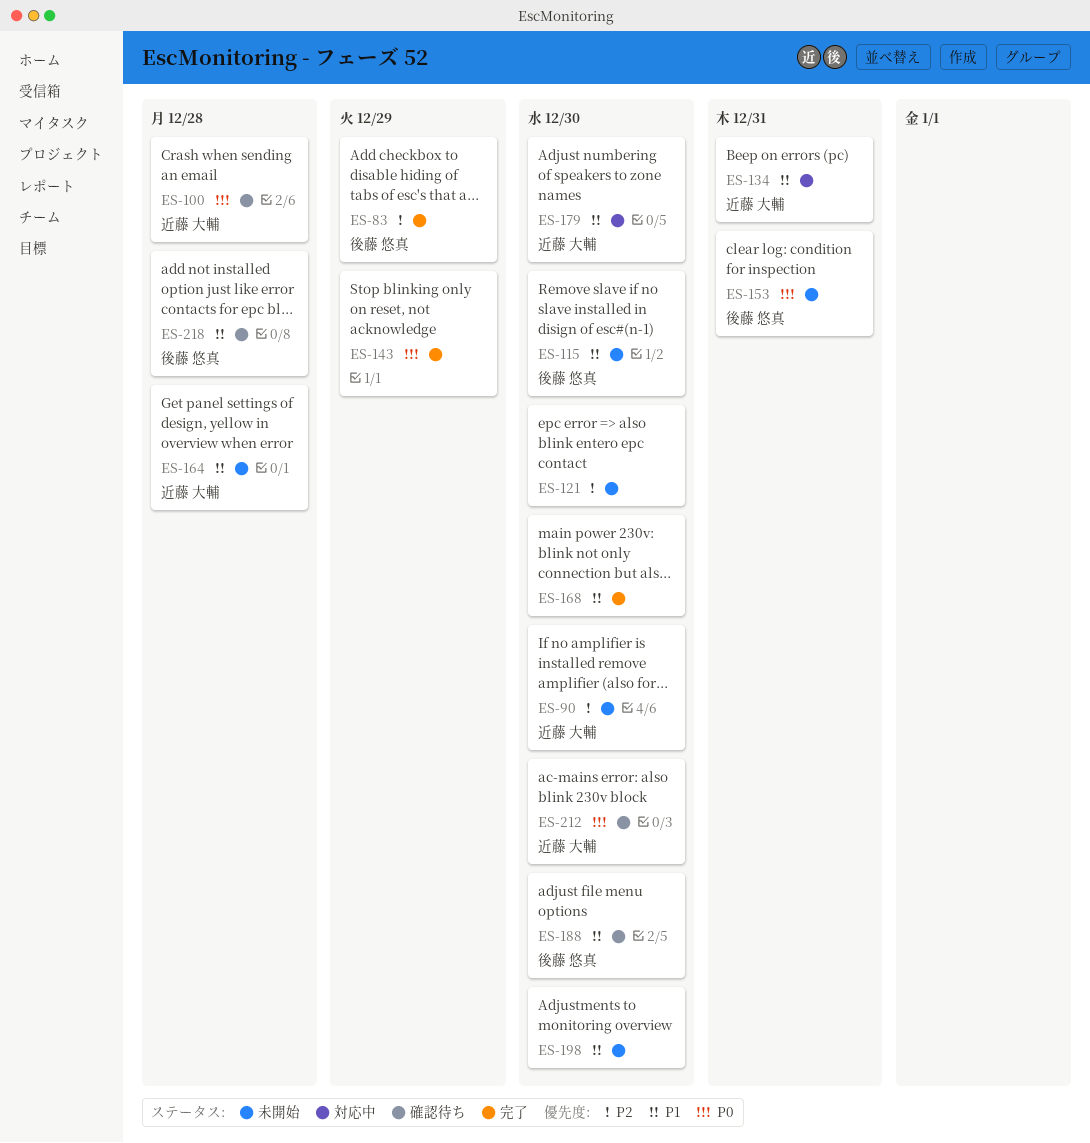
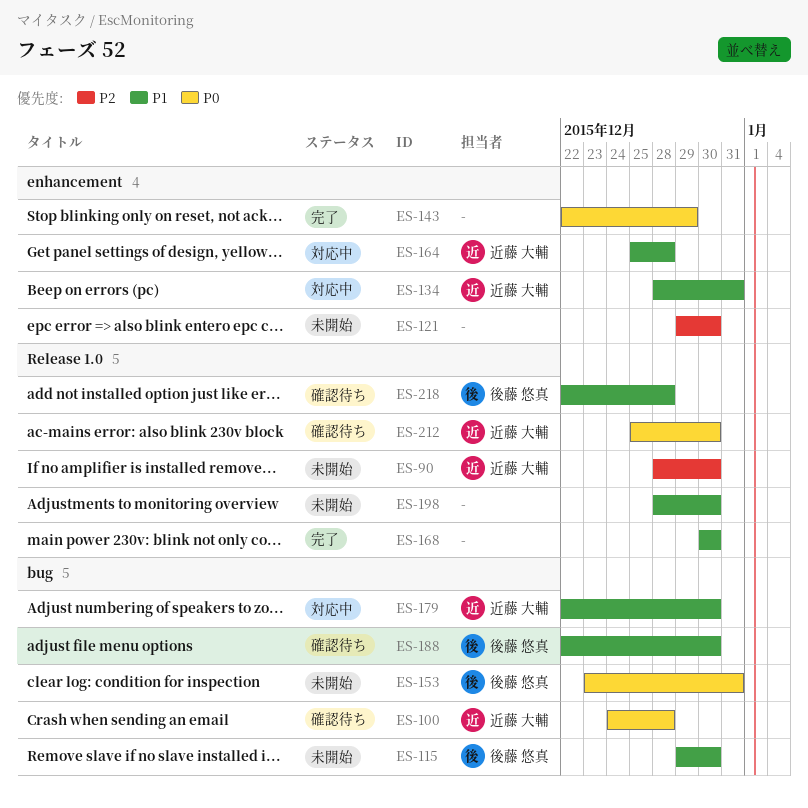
ES-83: present -> none
ES-164, status: 未開始 -> 対応中

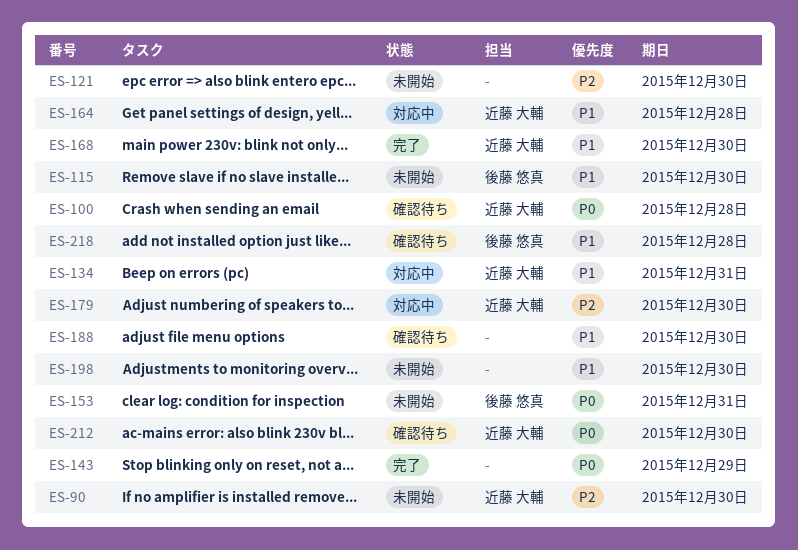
ES-168, owner: none -> 近藤 大輔
ES-179, priority: P1 -> P2
ES-188, owner: 後藤 悠真 -> none

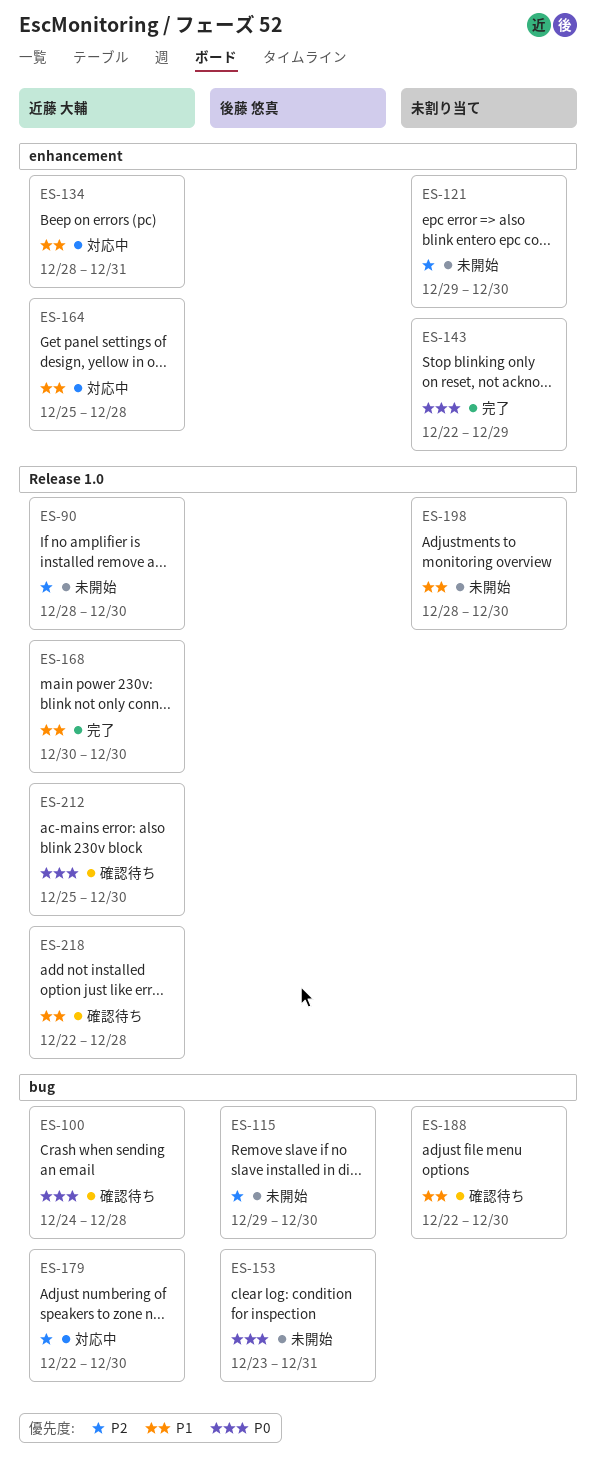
ES-115, priority: P1 -> P2
ES-218, owner: 後藤 悠真 -> 近藤 大輔

